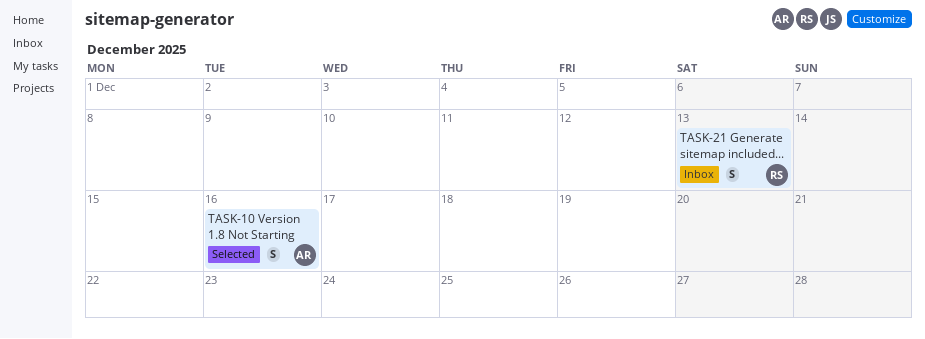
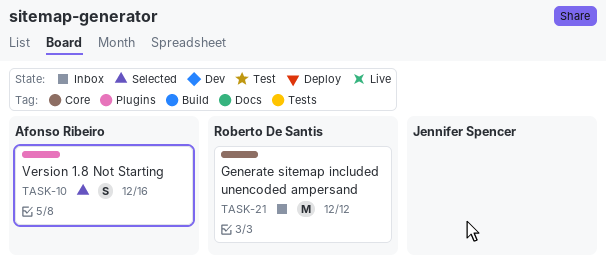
TASK-21, estimate: S -> M
TASK-21, due: Dec 13 -> Dec 12

